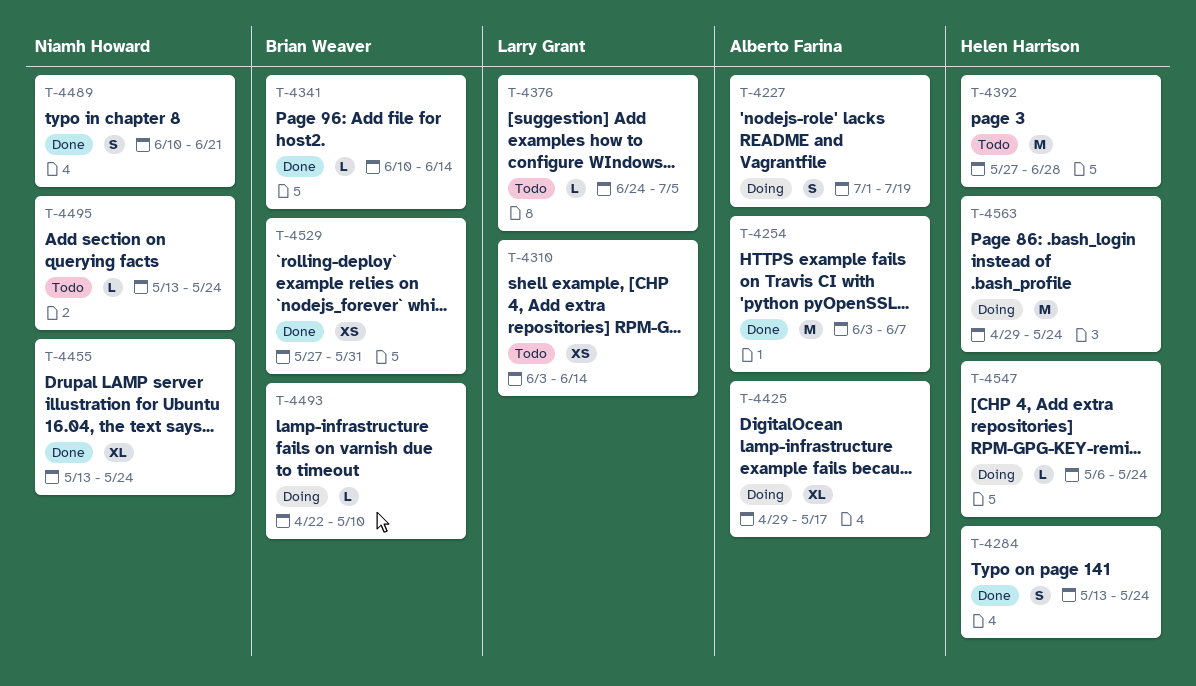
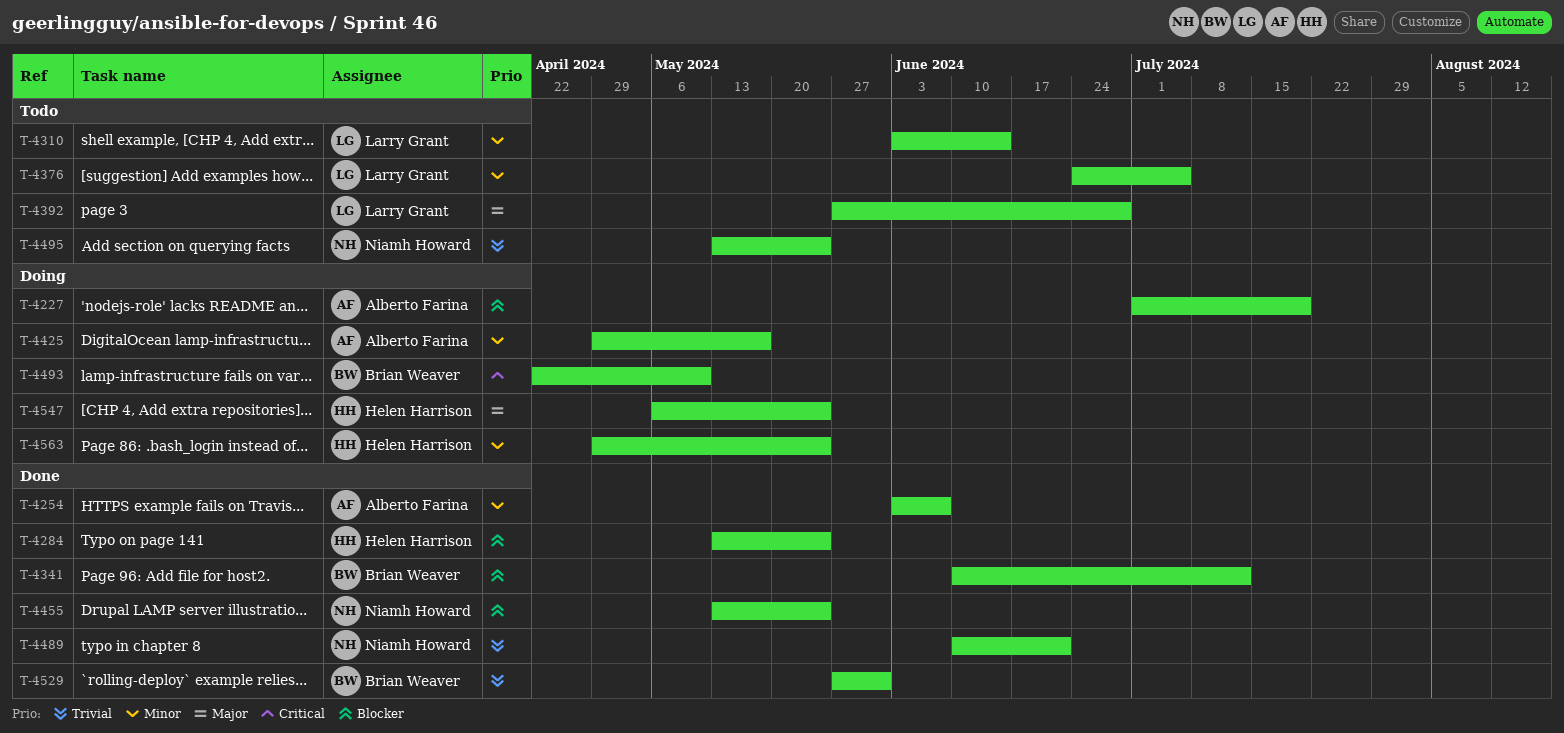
T-4341, due: Jun 14 -> Jul 12
T-4392, owner: Helen Harrison -> Larry Grant

